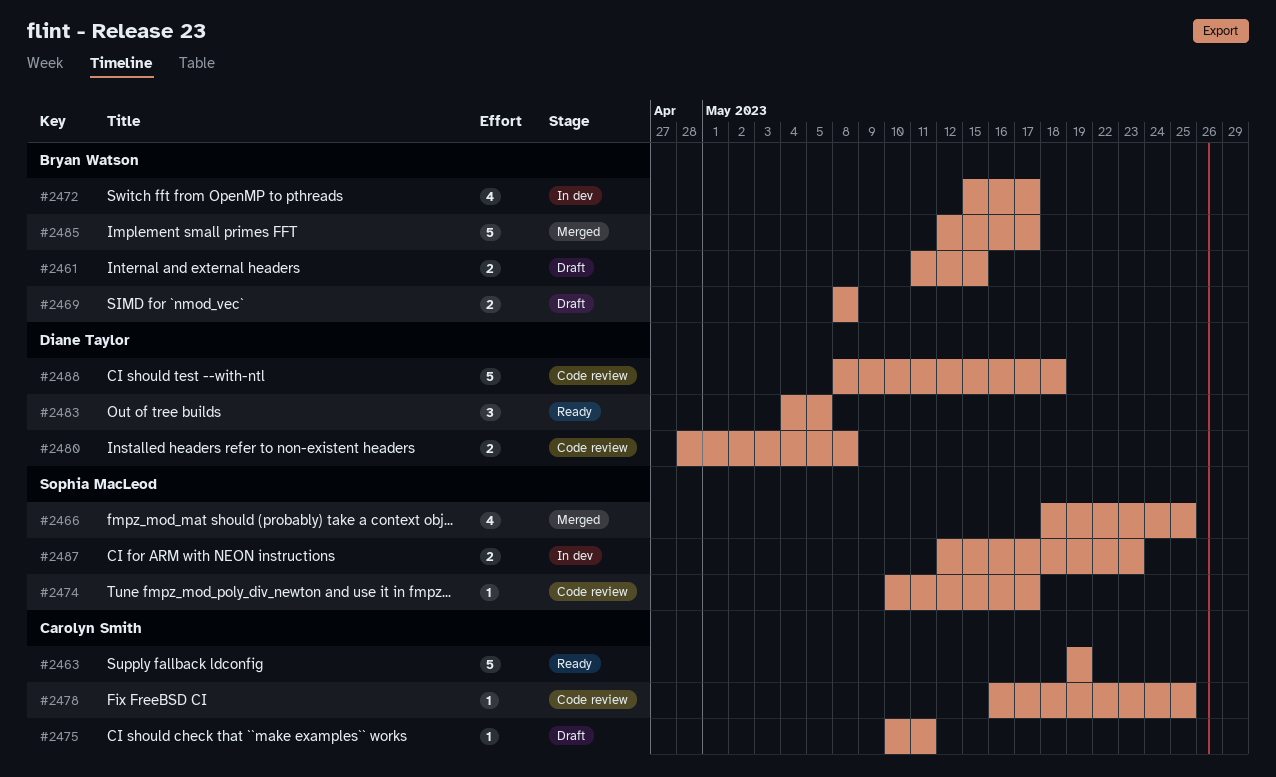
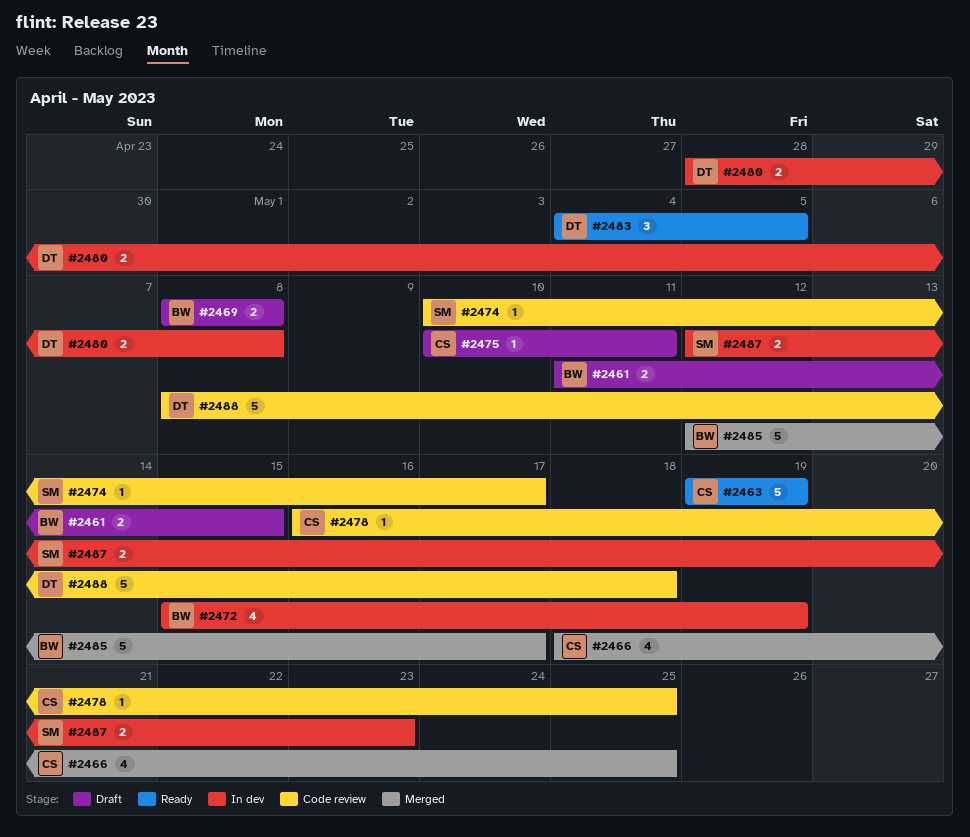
#2466, owner: Sophia MacLeod -> Carolyn Smith
#2472, due: May 17 -> May 19
#2480, status: Code review -> In dev

